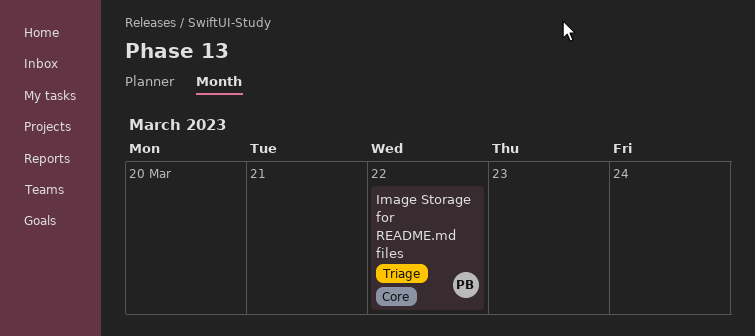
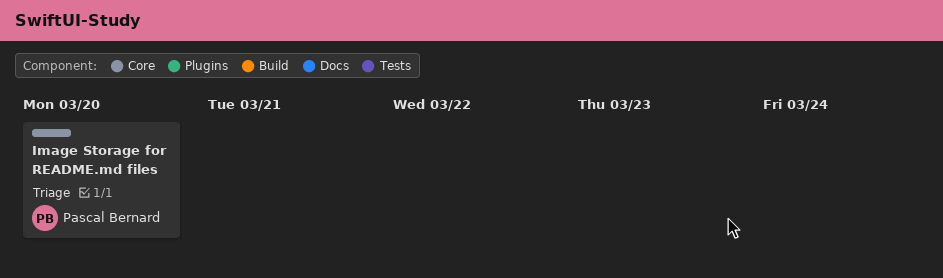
Image Storage for README.md files, due: Mar 22 -> Mar 20

